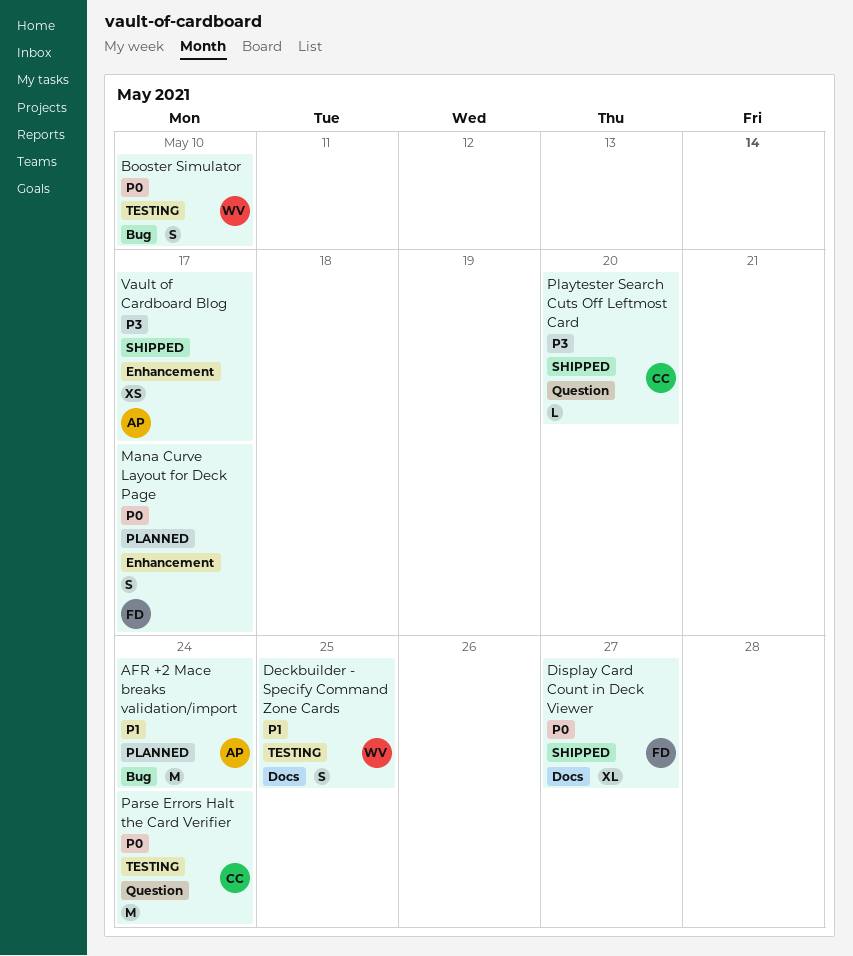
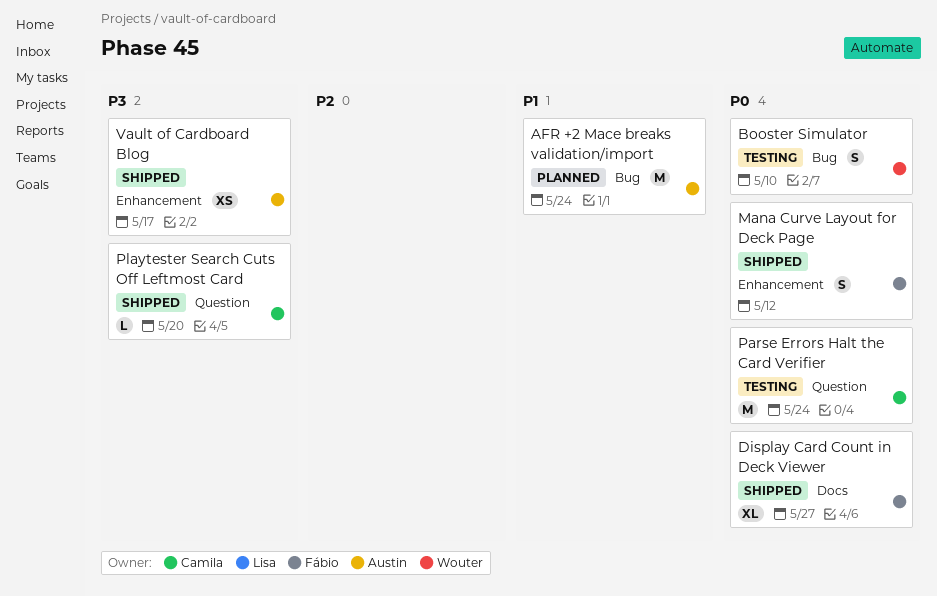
Deckbuilder - Specify Command Zone Cards: present -> none
Mana Curve Layout for Deck Page, status: Planned -> Shipped
Mana Curve Layout for Deck Page, due: May 17 -> May 12

